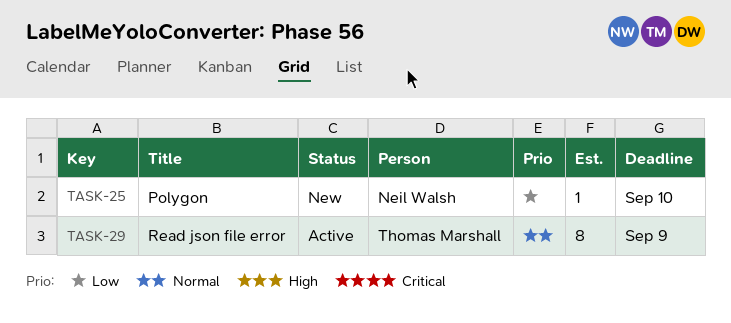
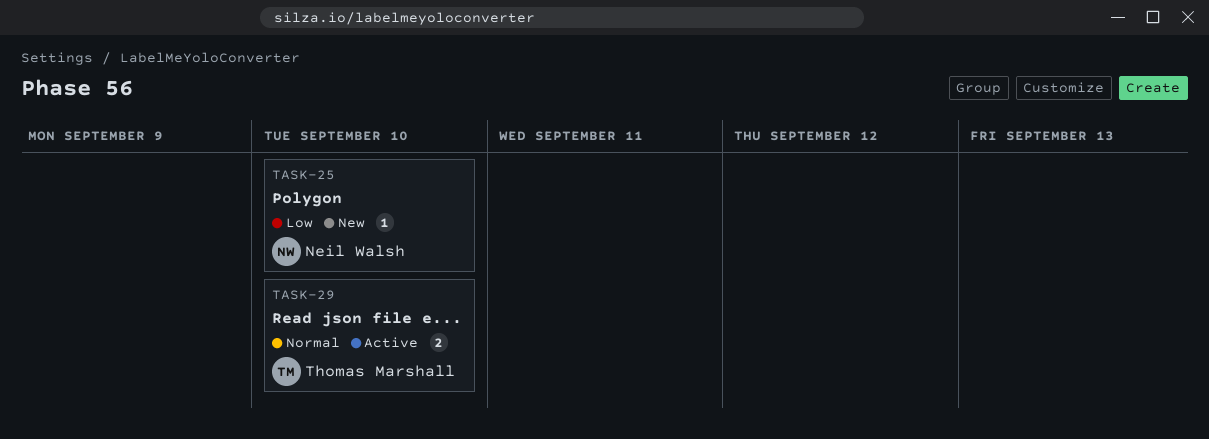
TASK-29, estimate: 8 -> 2
TASK-29, due: Sep 9 -> Sep 10

